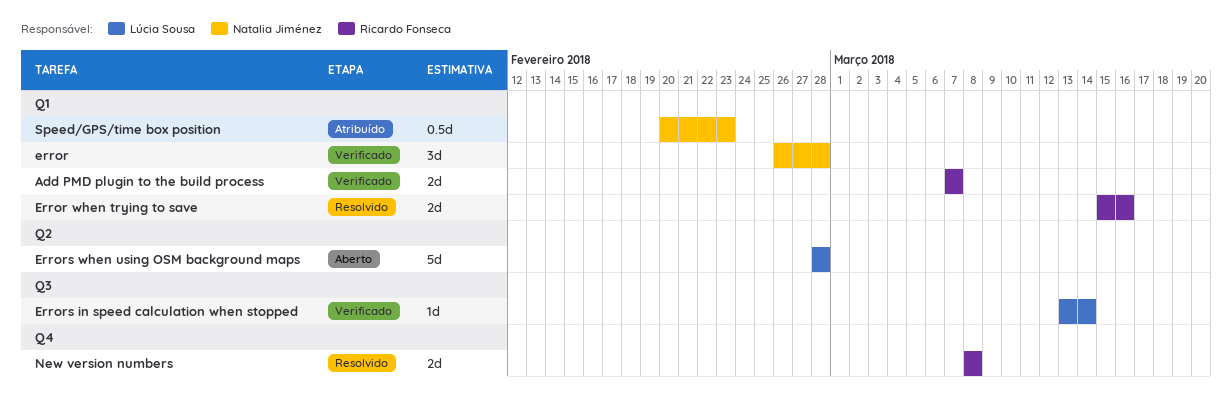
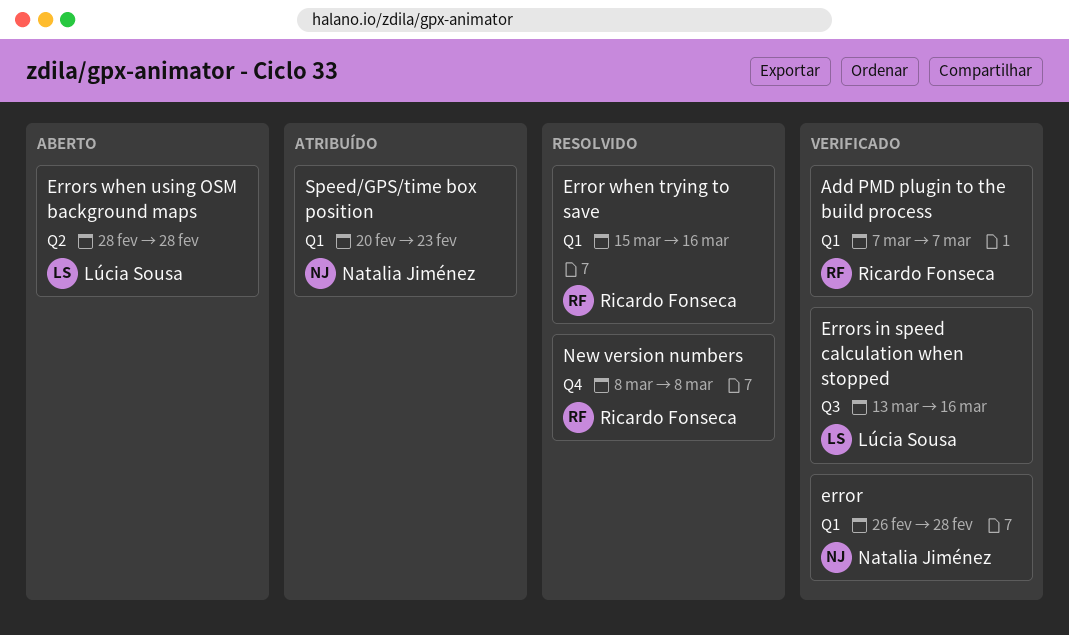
Errors in speed calculation when stopped, due: Mar 14 -> Mar 16

